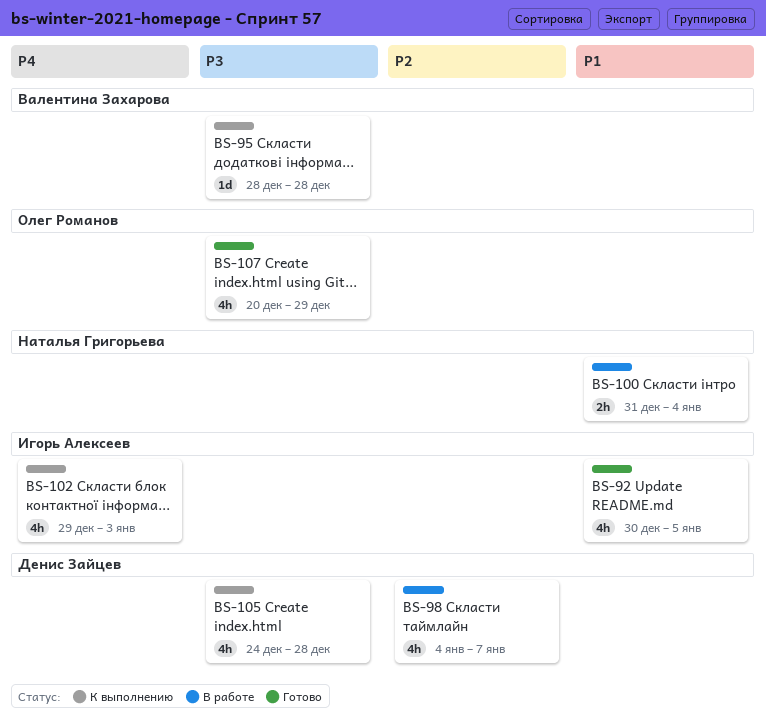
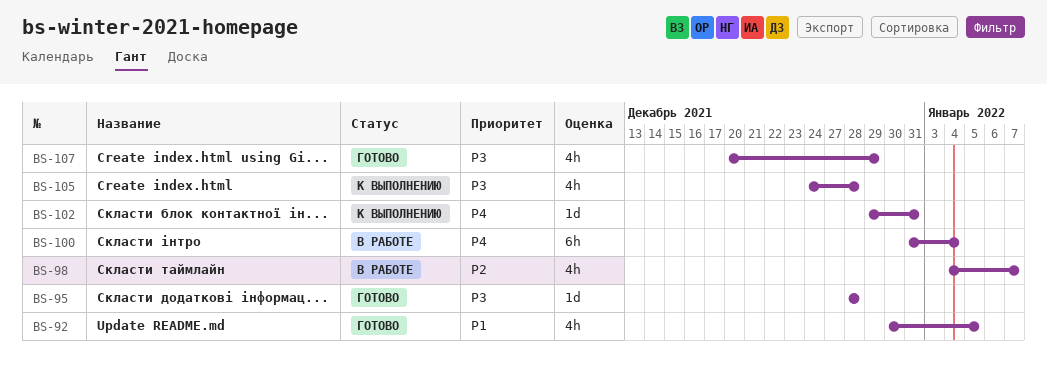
BS-95, status: К выполнению -> Готово
BS-100, priority: P1 -> P4
BS-100, estimate: 2h -> 6h
BS-102, estimate: 4h -> 1d
BS-102, due: Jan 3 -> Dec 31

